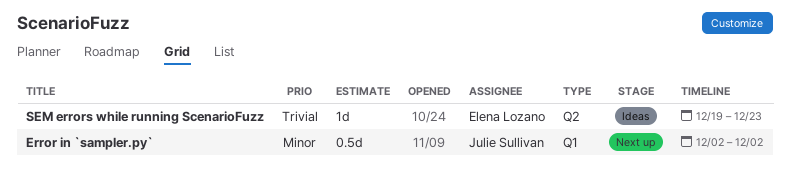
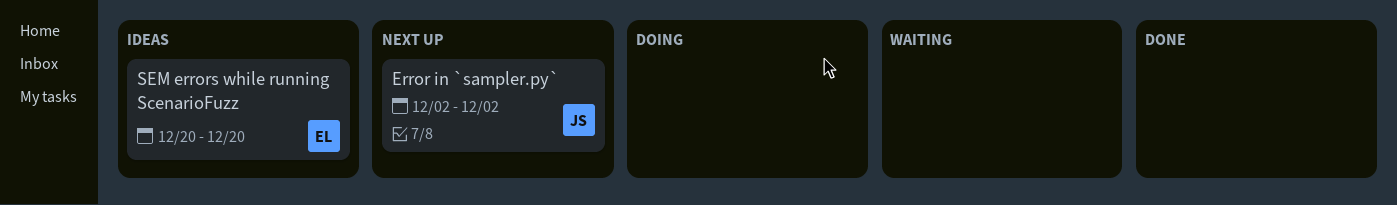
SEM errors while running ScenarioFuzz, start: Dec 19 -> Dec 20
SEM errors while running ScenarioFuzz, due: Dec 23 -> Dec 20

